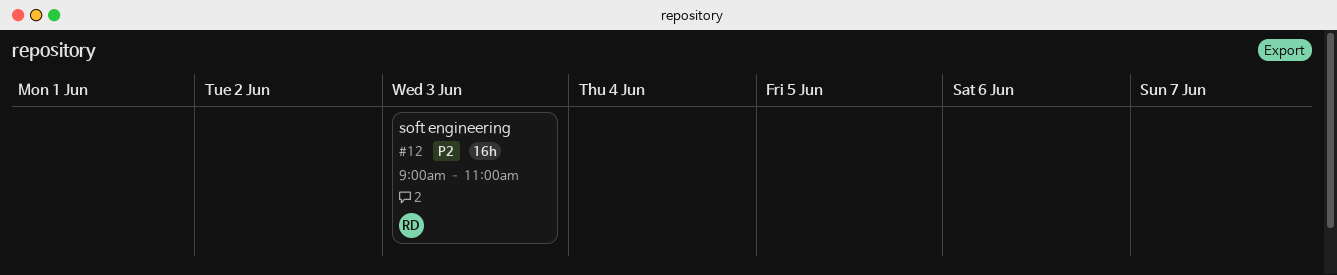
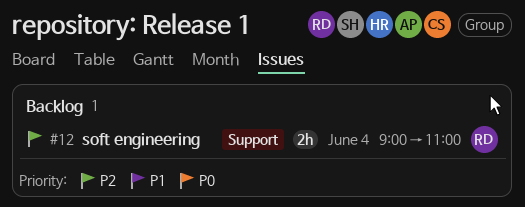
#12, estimate: 16h -> 2h
#12, day: Jun 3 -> Jun 4

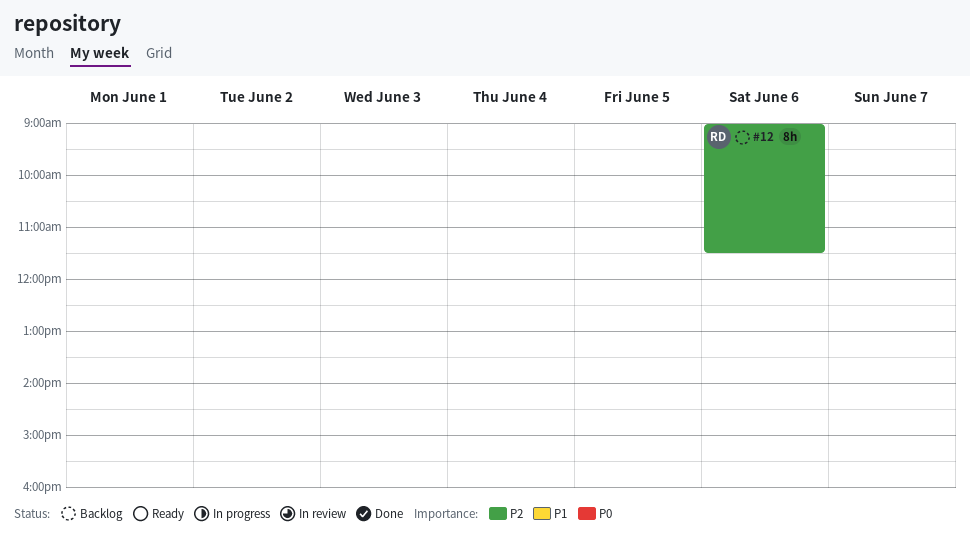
#12, estimate: 2h -> 8h
#12, day: Jun 4 -> Jun 6
#12, ends: 11:00 -> 11:30

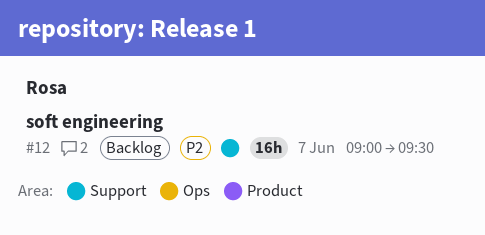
#12, estimate: 8h -> 16h
#12, day: Jun 6 -> Jun 7
#12, ends: 11:30 -> 09:30

